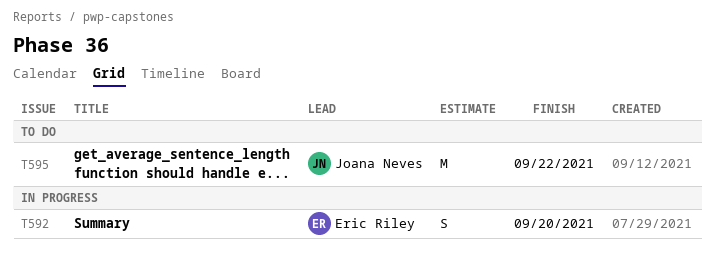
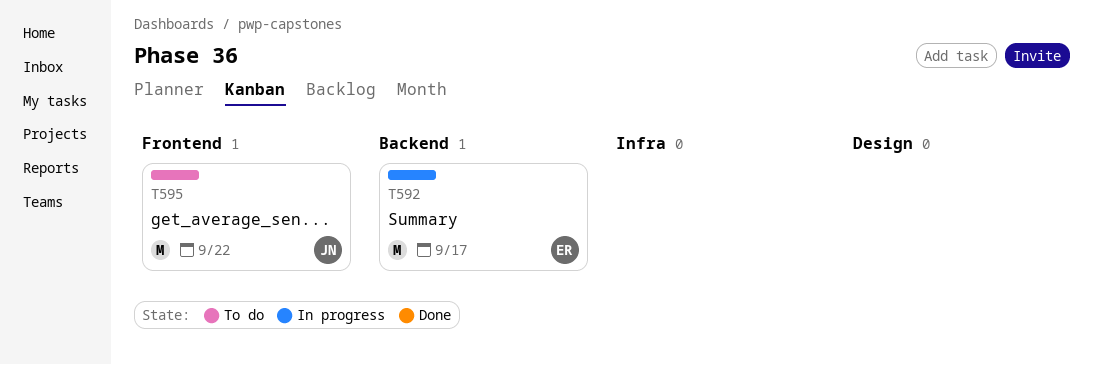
T592, estimate: S -> M
T592, due: Sep 20 -> Sep 17

